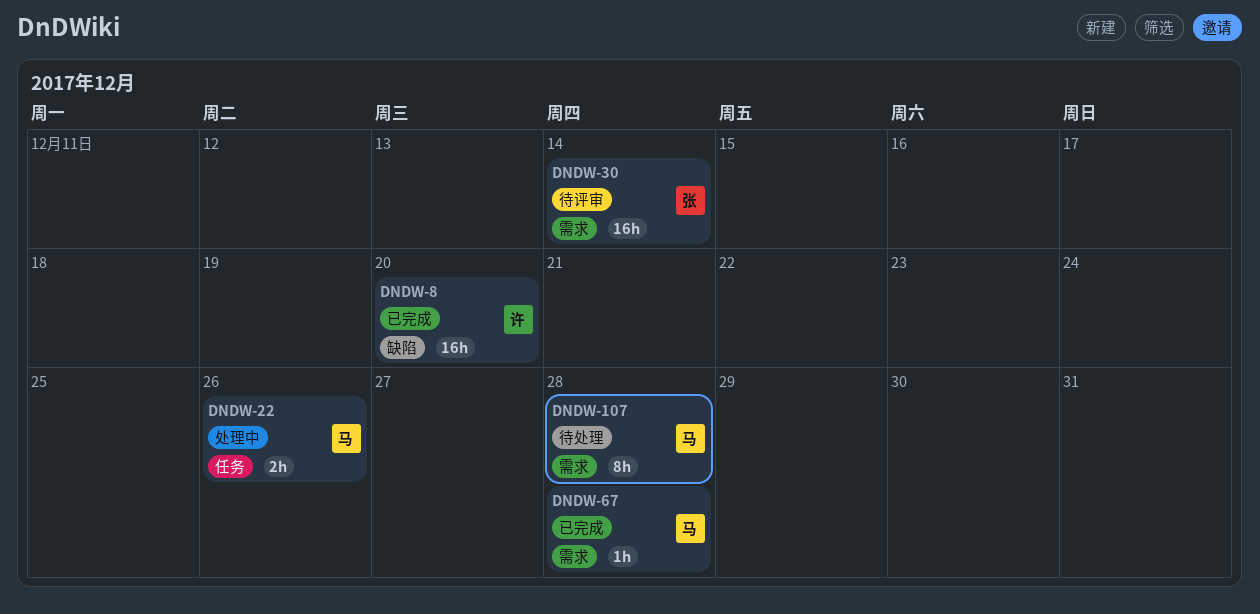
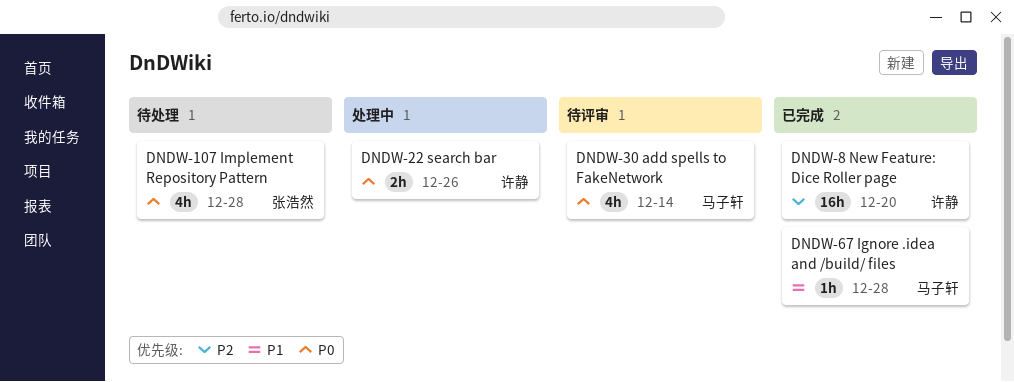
DNDW-22, owner: 马子轩 -> 许静
DNDW-30, owner: 张浩然 -> 马子轩
DNDW-30, estimate: 16h -> 4h
DNDW-107, owner: 马子轩 -> 张浩然
DNDW-107, estimate: 8h -> 4h

